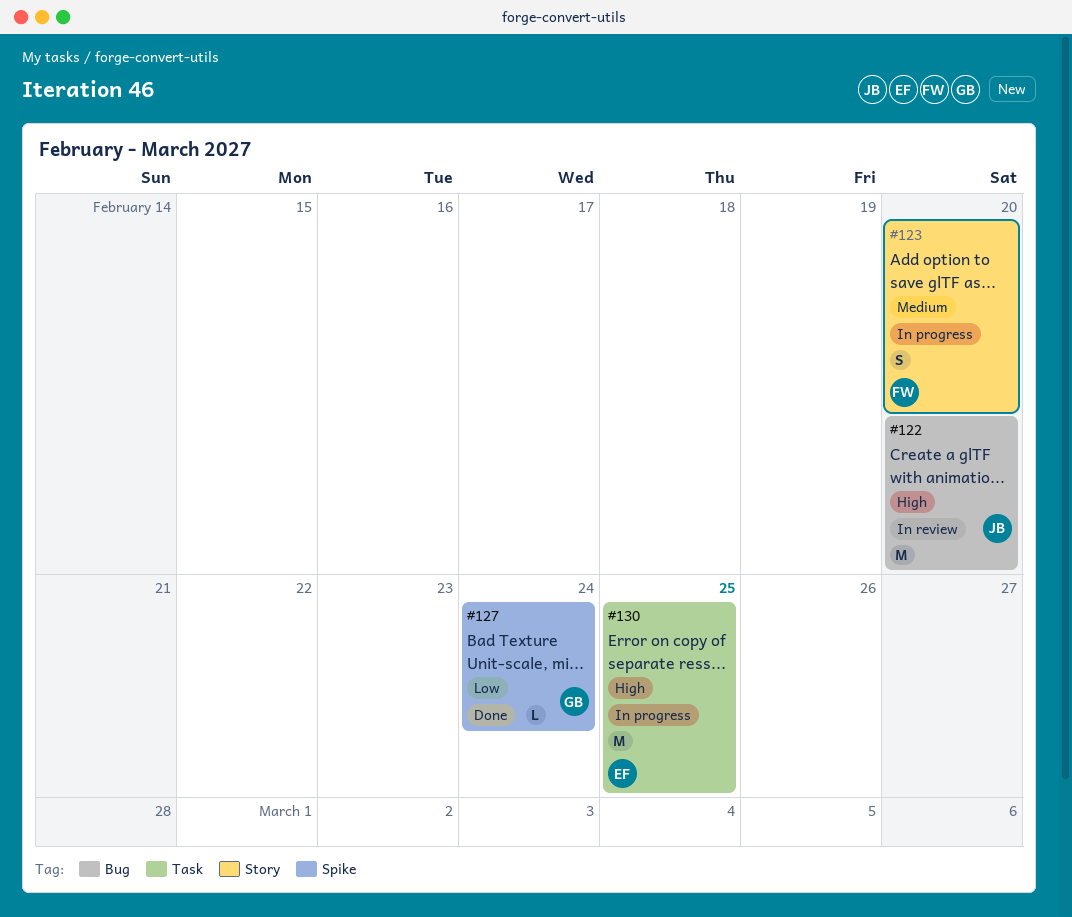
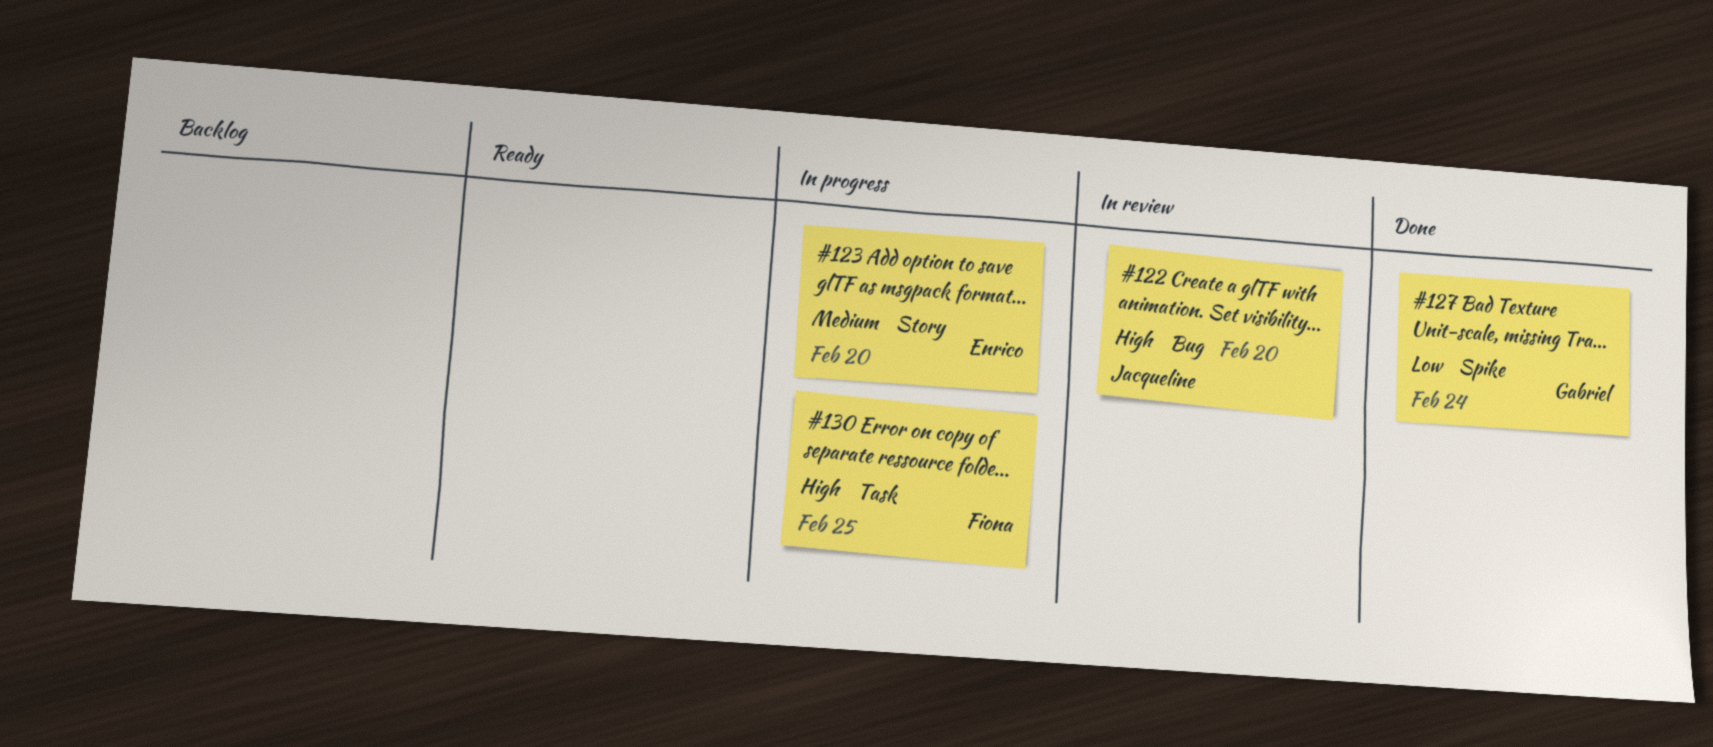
#123, owner: Fiona -> Enrico
#130, owner: Enrico -> Fiona

